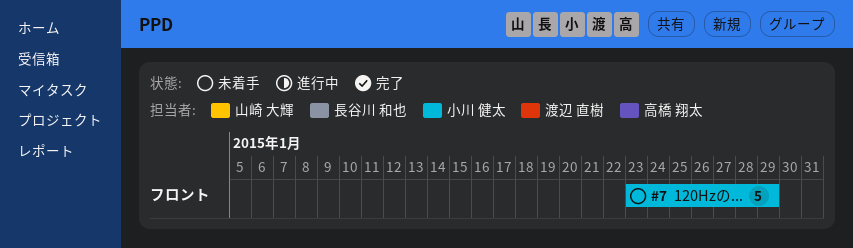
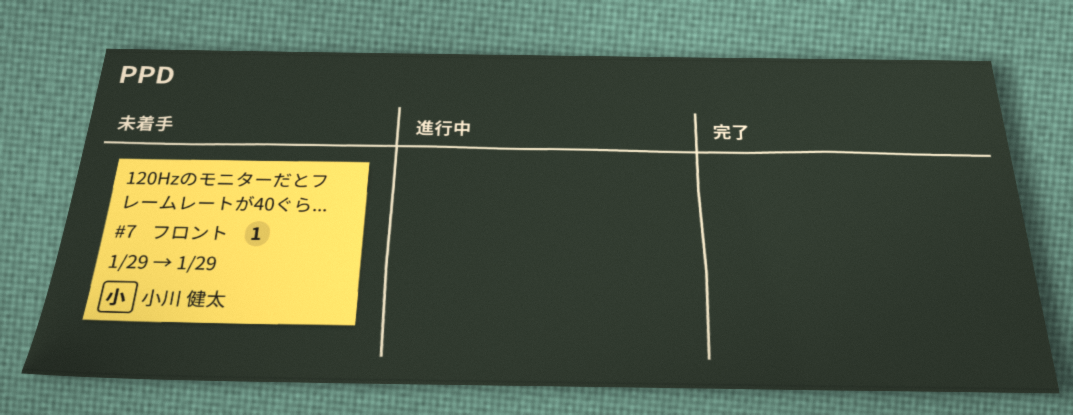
#7, estimate: 5 -> 1
#7, start: Jan 23 -> Jan 29

